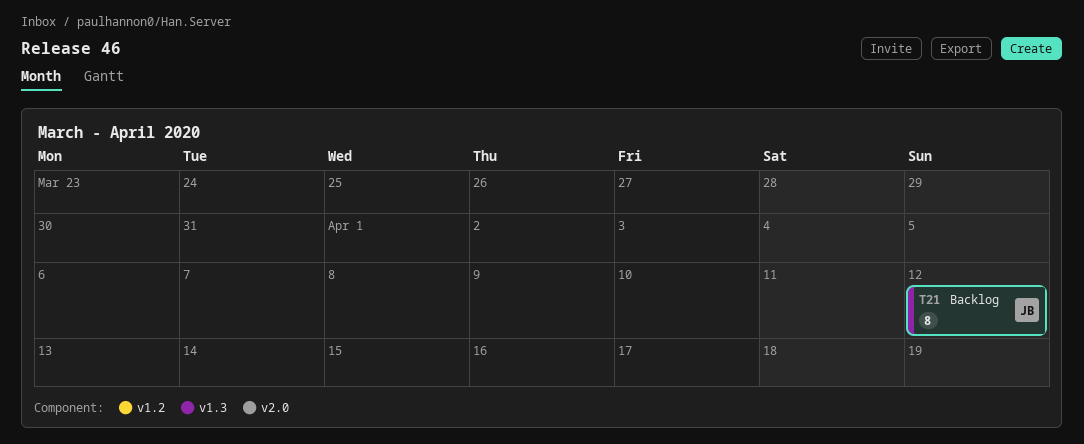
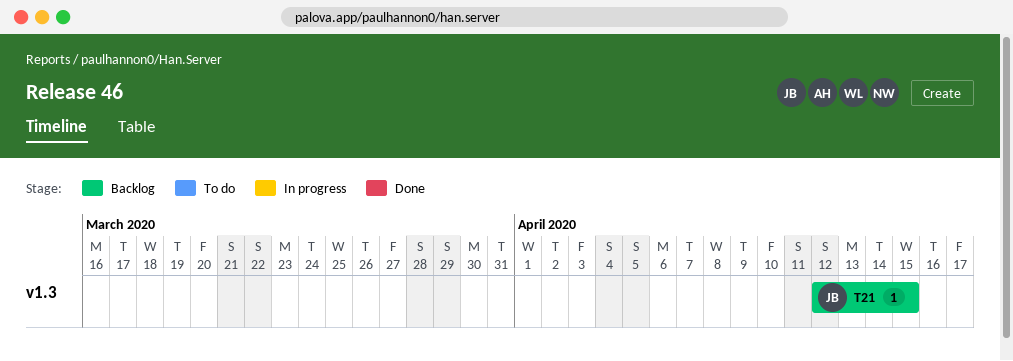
T21, estimate: 8 -> 1
T21, due: Apr 12 -> Apr 15

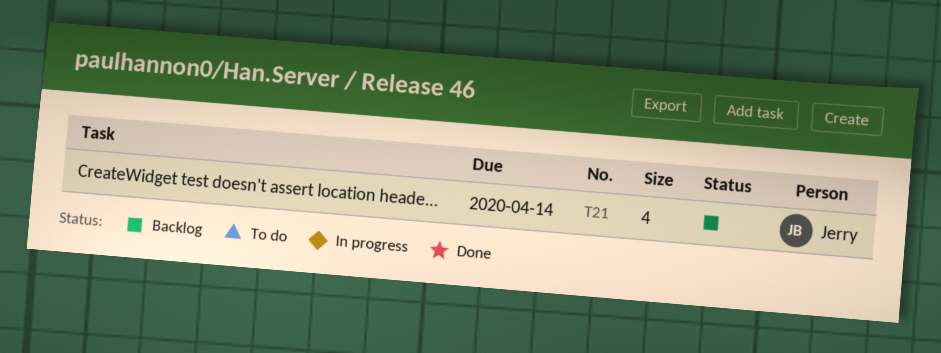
T21, estimate: 1 -> 4
T21, due: Apr 15 -> Apr 14

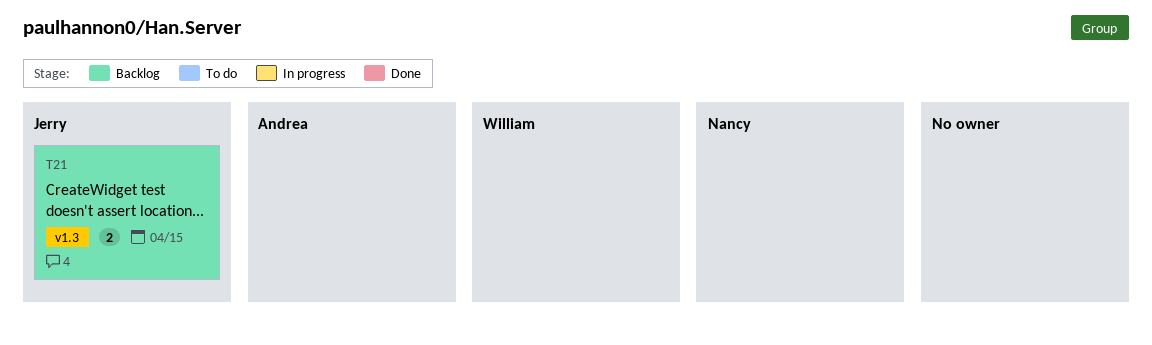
T21, estimate: 4 -> 2
T21, due: Apr 14 -> Apr 15

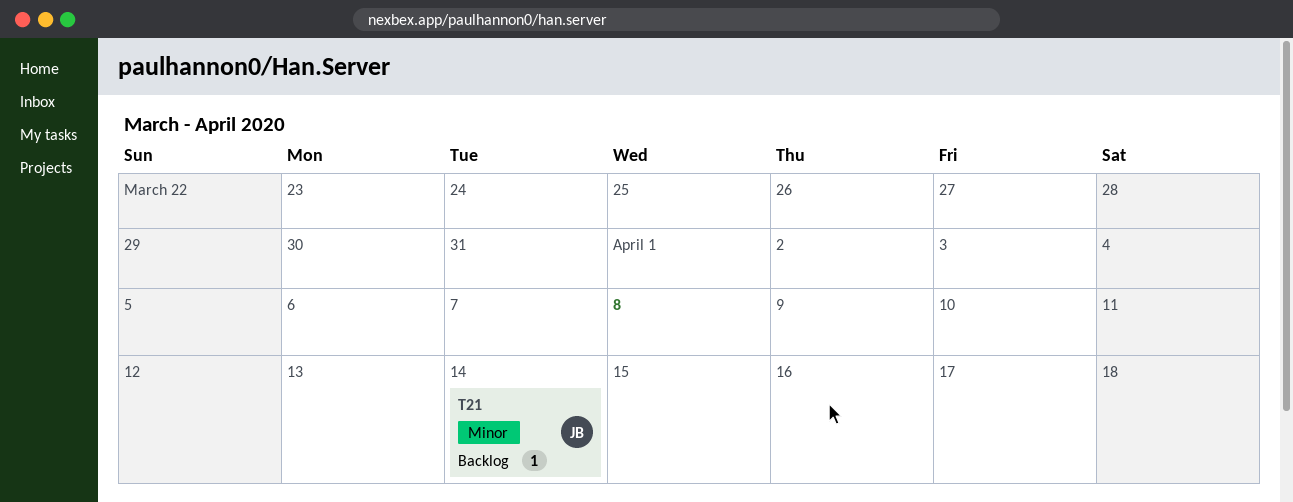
T21, estimate: 2 -> 1
T21, due: Apr 15 -> Apr 14

